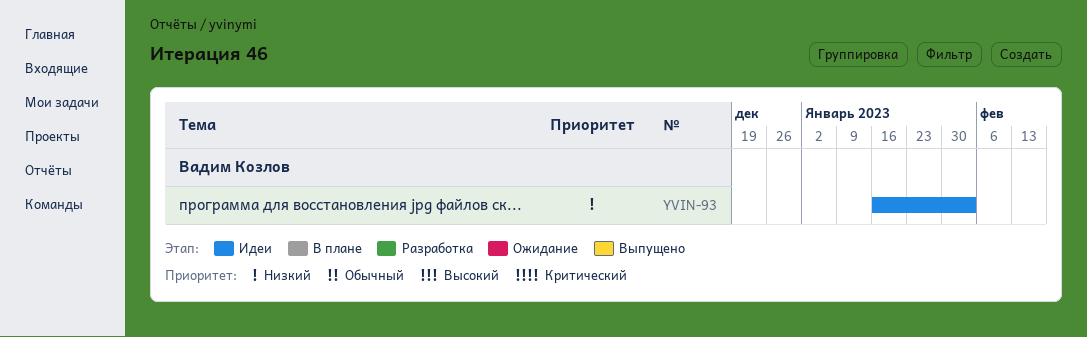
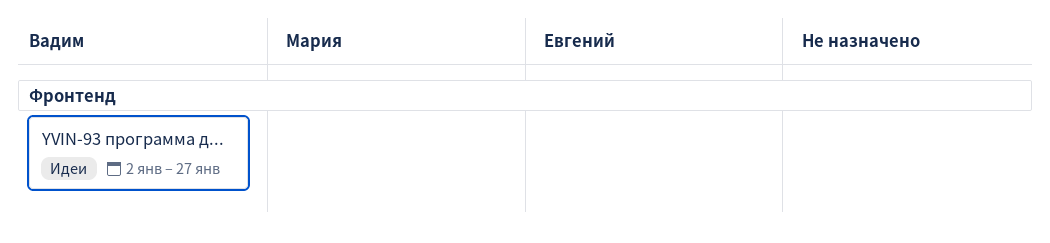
YVIN-93, start: Jan 16 -> Jan 2
YVIN-93, due: Feb 3 -> Jan 27

